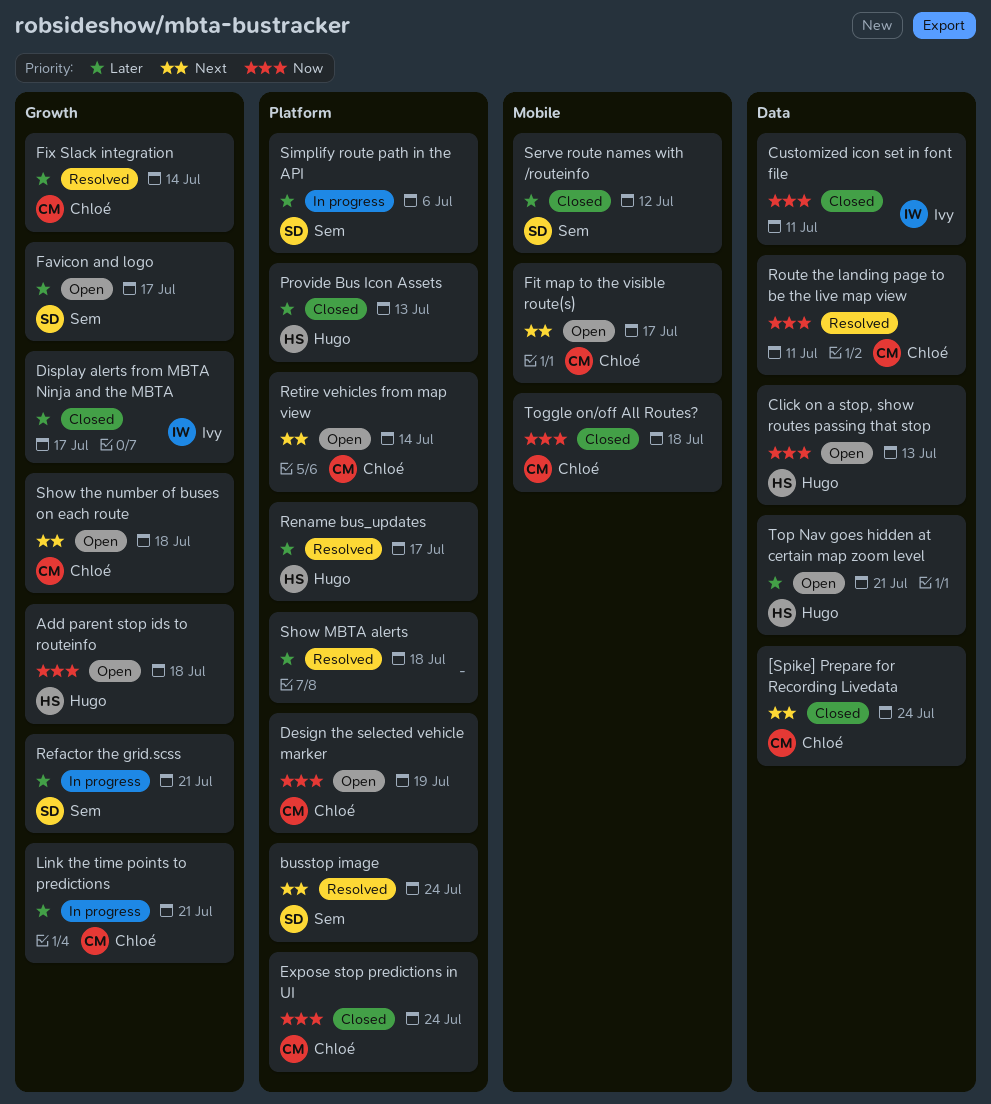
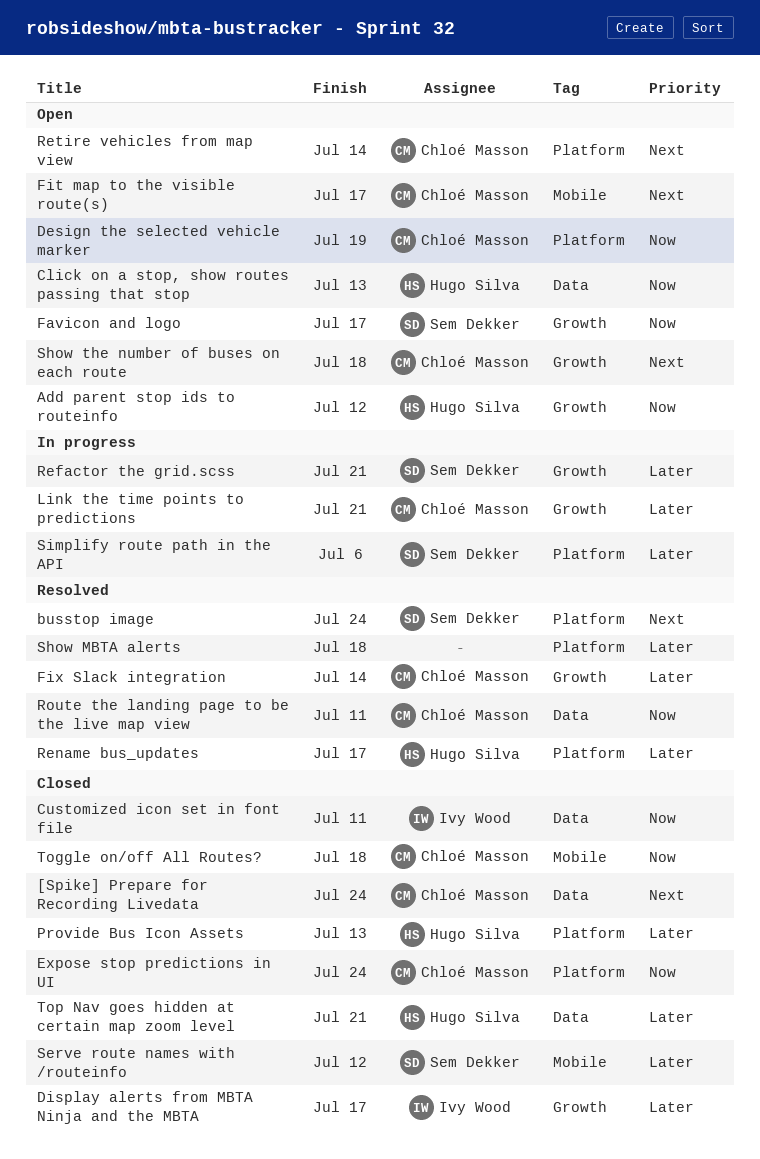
Add parent stop ids to routeinfo, due: Jul 18 -> Jul 12
Favicon and logo, priority: Later -> Now
Top Nav goes hidden at certain map zoom level, status: Open -> Closed

